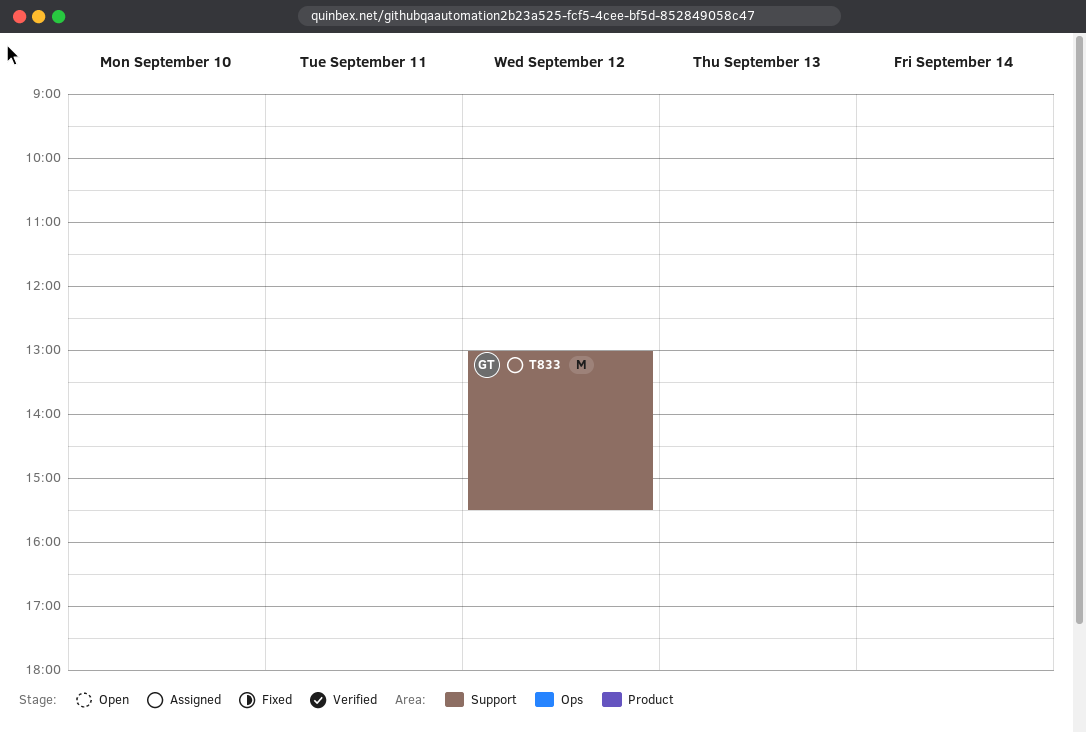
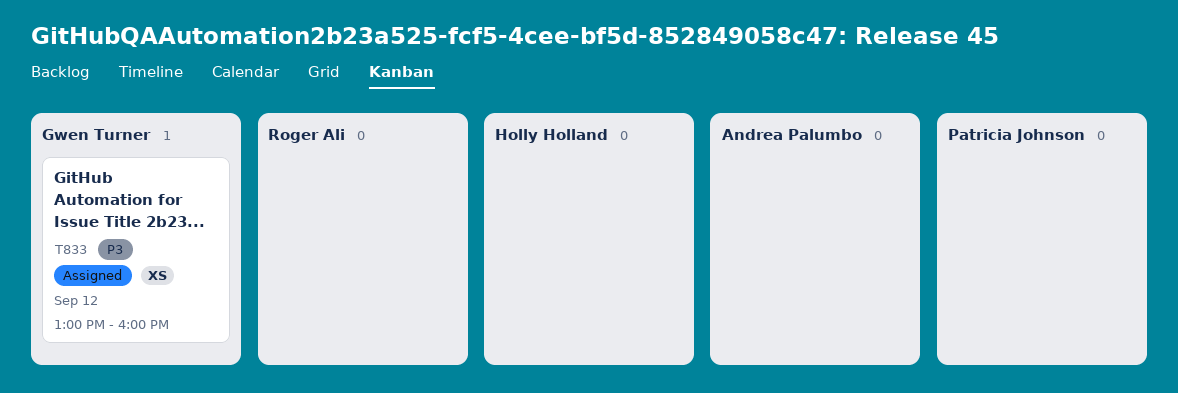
T833, estimate: M -> XS
T833, ends: 15:30 -> 16:00

